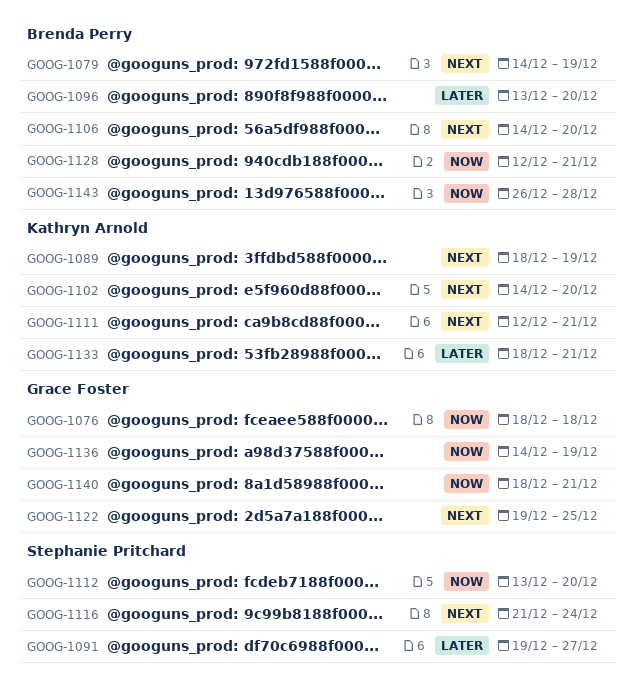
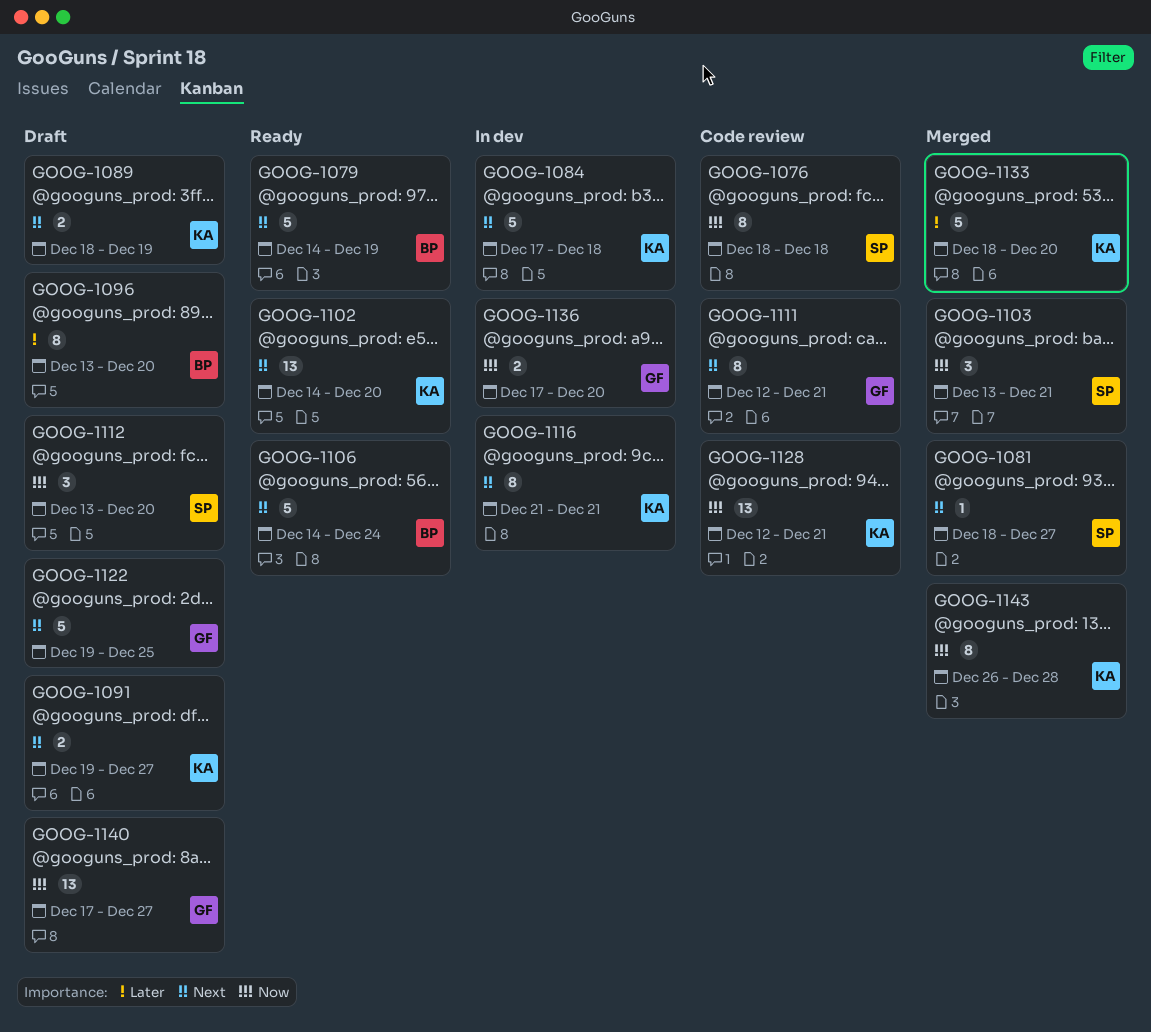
GOOG-1076, owner: Grace Foster -> Stephanie Pritchard
GOOG-1081: none -> present
GOOG-1084: none -> present
GOOG-1091, owner: Stephanie Pritchard -> Kathryn Arnold
GOOG-1091, priority: Later -> Next
GOOG-1103: none -> present
GOOG-1106, due: Dec 20 -> Dec 24
GOOG-1111, owner: Kathryn Arnold -> Grace Foster
GOOG-1116, owner: Stephanie Pritchard -> Kathryn Arnold
GOOG-1116, due: Dec 24 -> Dec 21
GOOG-1128, owner: Brenda Perry -> Kathryn Arnold
GOOG-1133, due: Dec 21 -> Dec 20
GOOG-1136, start: Dec 14 -> Dec 17
GOOG-1136, due: Dec 19 -> Dec 20
GOOG-1140, start: Dec 18 -> Dec 17
GOOG-1140, due: Dec 21 -> Dec 27
GOOG-1143, owner: Brenda Perry -> Kathryn Arnold

